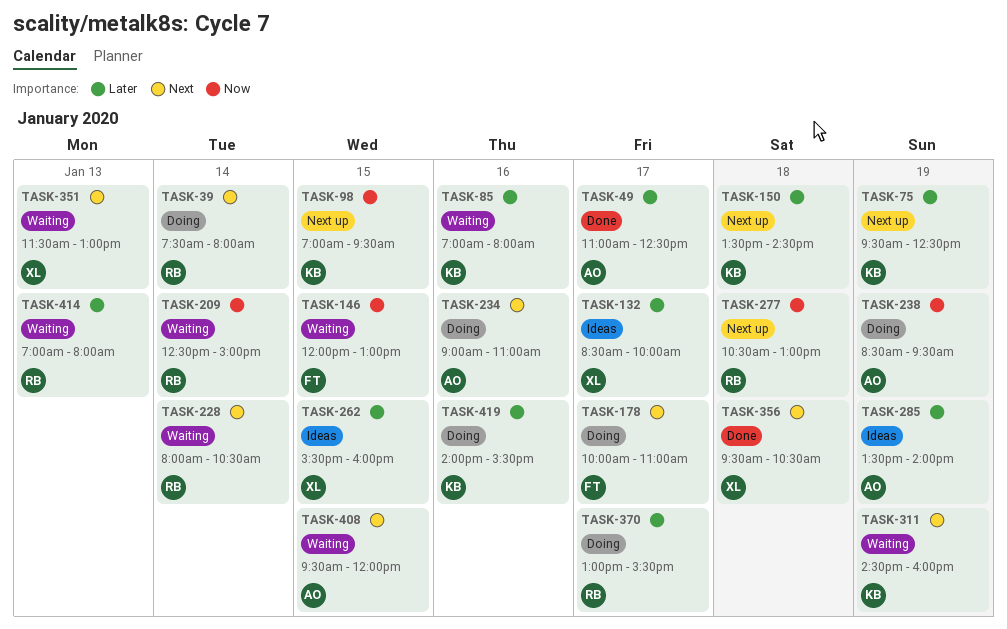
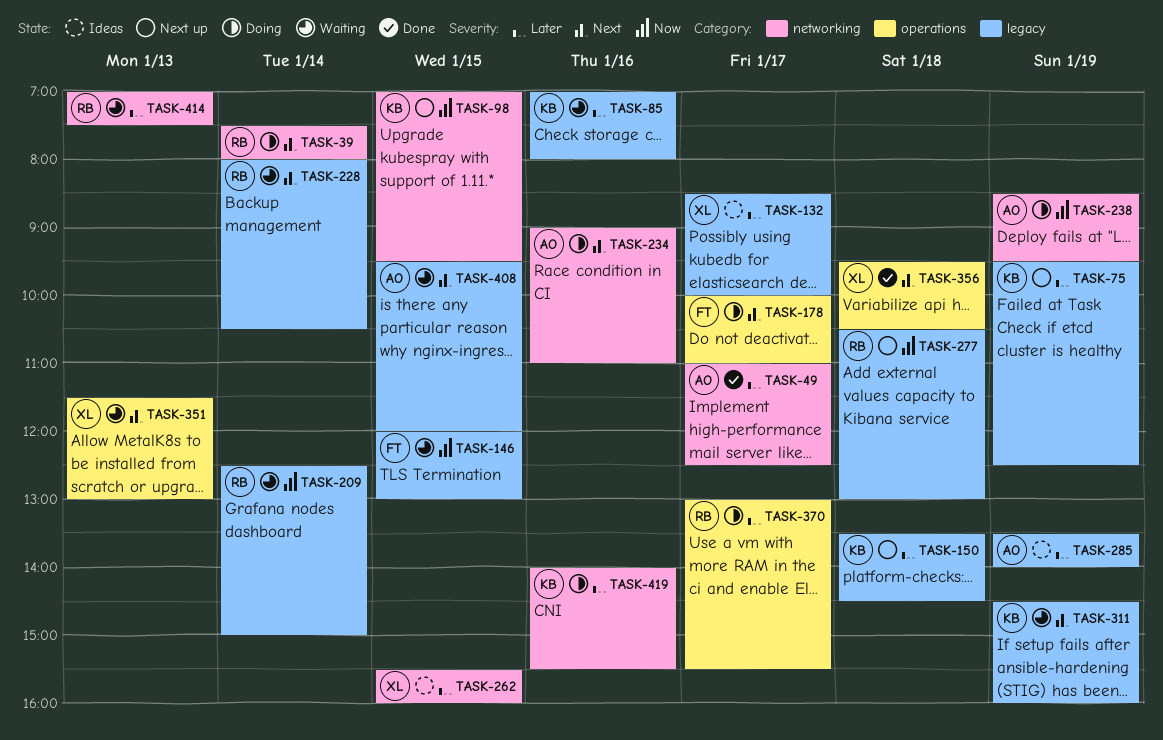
TASK-414, ends: 08:00 -> 07:30

